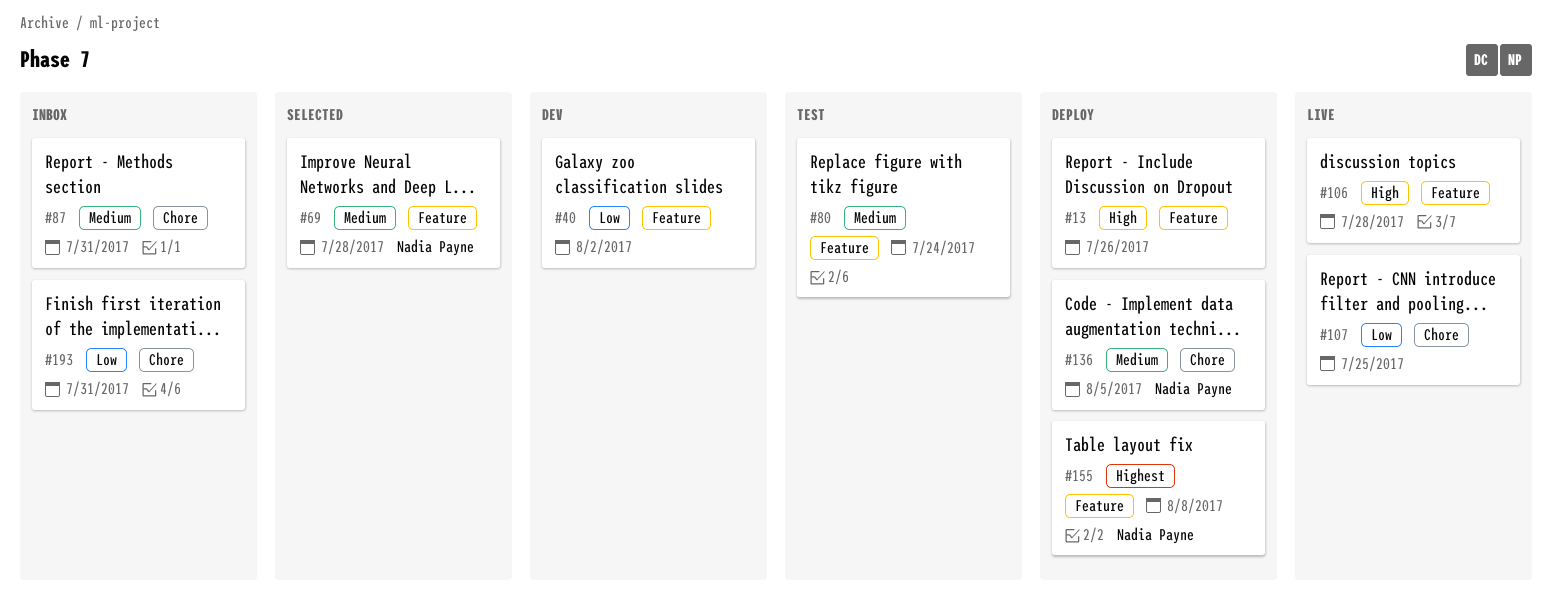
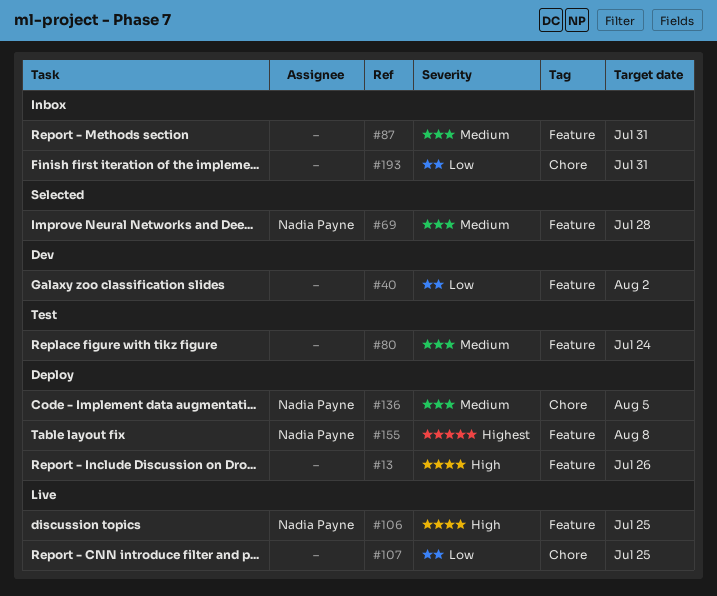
#87, label: Chore -> Feature
#106, owner: none -> Nadia Payne
#106, due: Jul 28 -> Jul 25

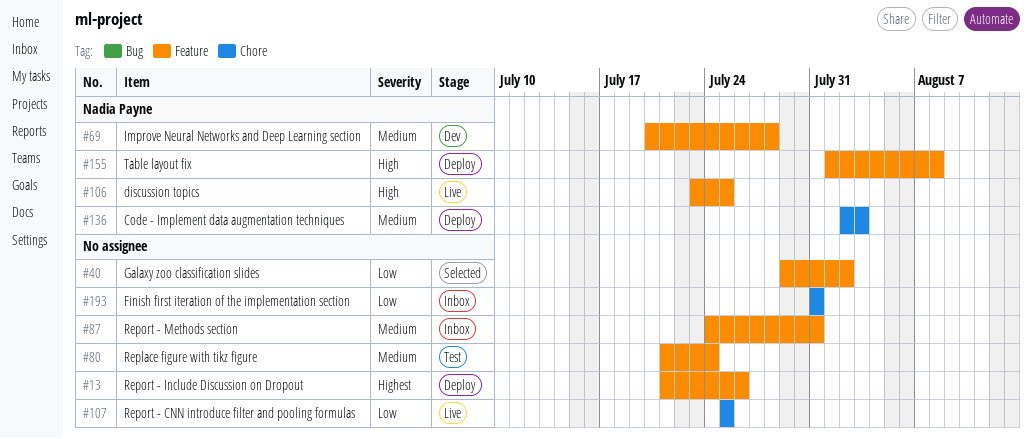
#13, priority: High -> Highest
#40, status: Dev -> Selected
#69, status: Selected -> Dev
#136, due: Aug 5 -> Aug 3
#155, priority: Highest -> High

